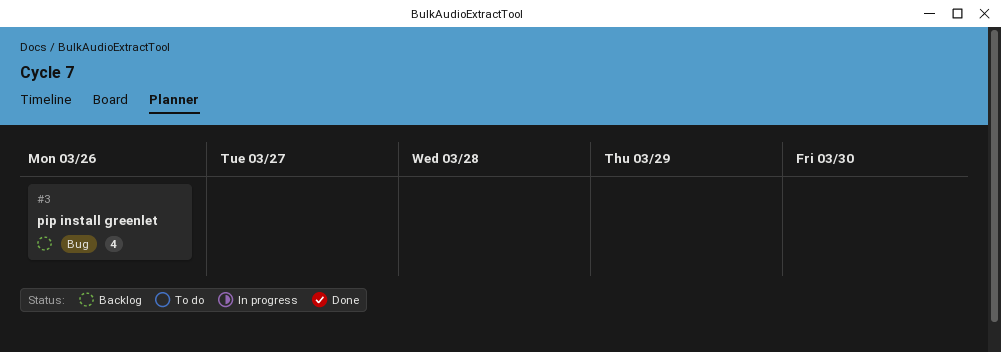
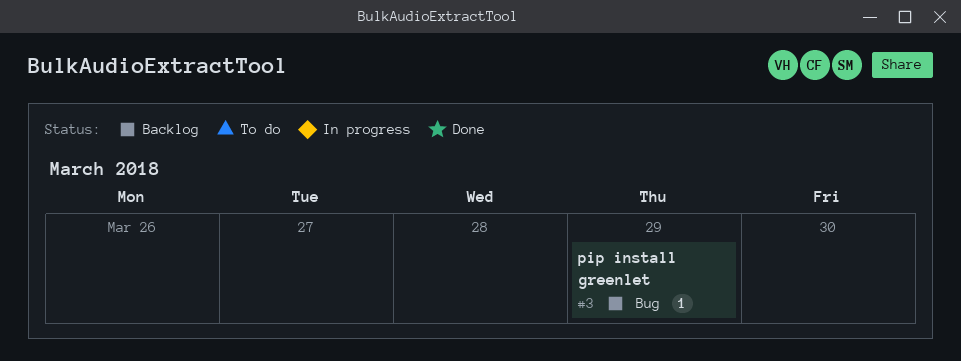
#3, estimate: 4 -> 1
#3, due: Mar 26 -> Mar 29

